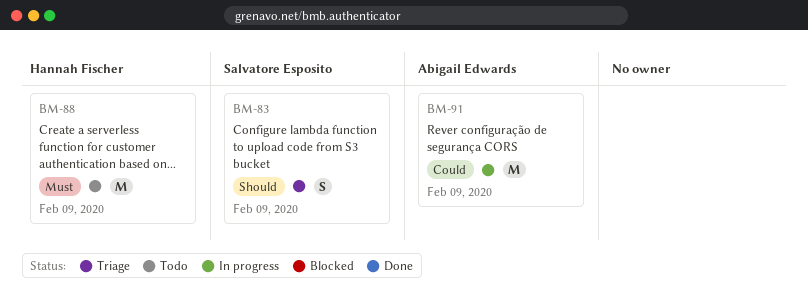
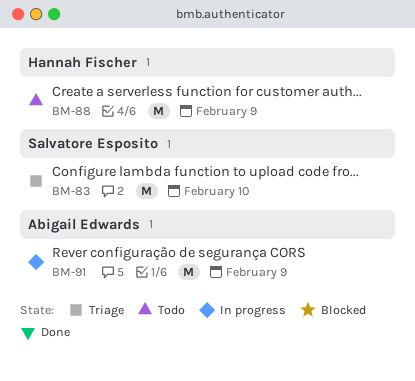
BM-83, estimate: S -> M
BM-83, due: Feb 9 -> Feb 10

